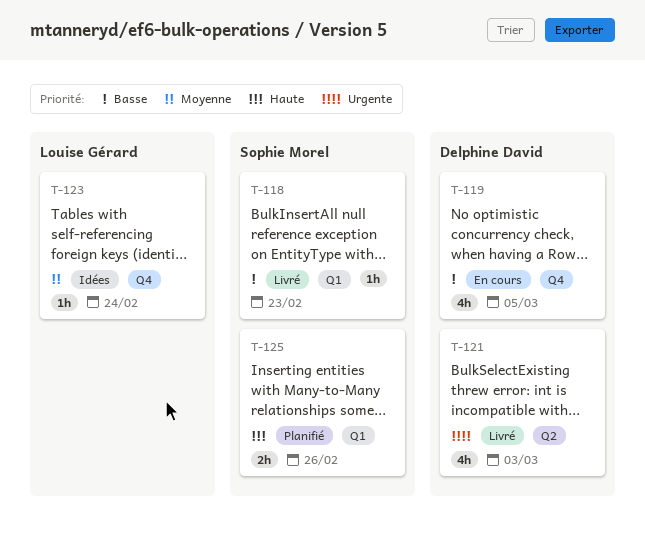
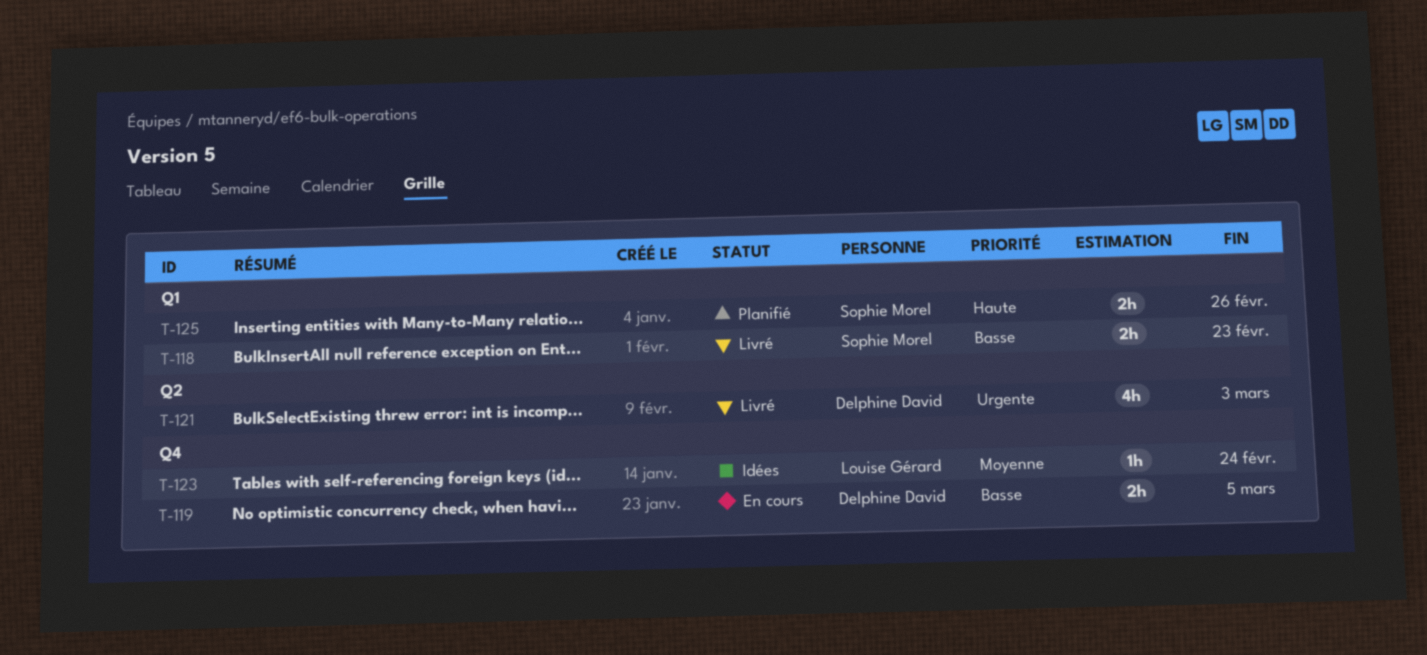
T-118, estimate: 1h -> 2h
T-119, estimate: 4h -> 2h

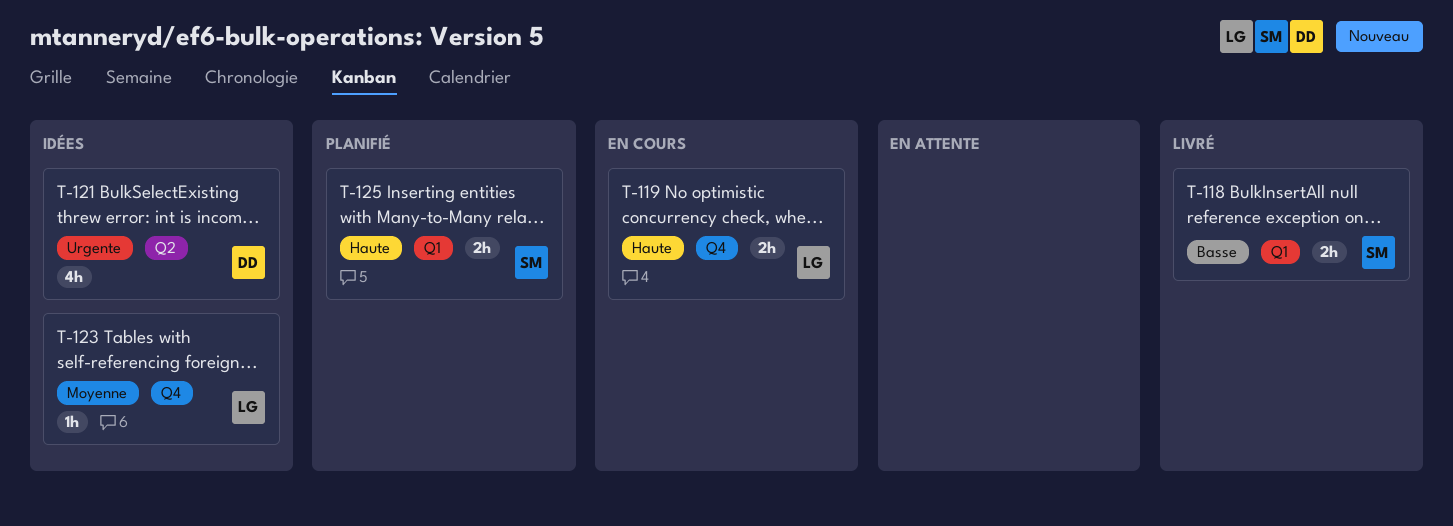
T-119, owner: Delphine David -> Louise Gérard
T-119, priority: Basse -> Haute
T-121, status: Livré -> Idées

